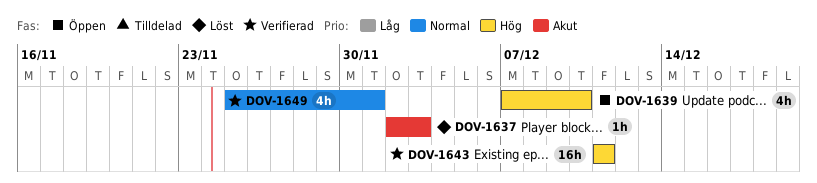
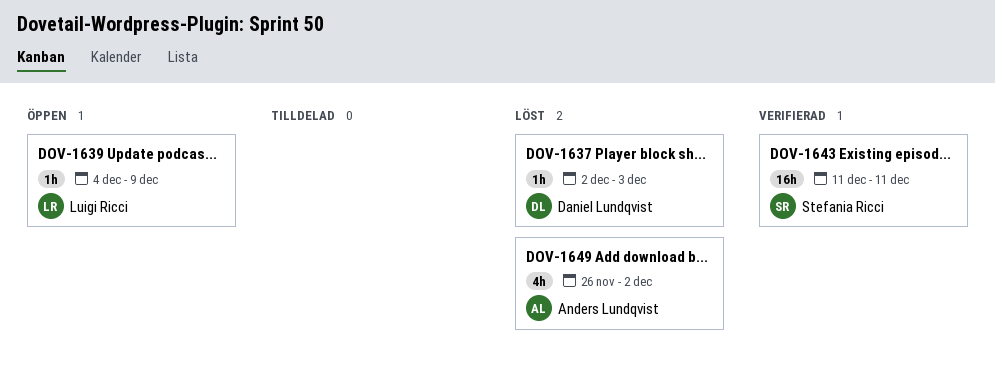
DOV-1639, estimate: 4h -> 1h
DOV-1639, start: Dec 7 -> Dec 4
DOV-1639, due: Dec 10 -> Dec 9
DOV-1649, status: Verifierad -> Löst
DOV-1649, start: Nov 25 -> Nov 26
DOV-1649, due: Dec 1 -> Dec 2

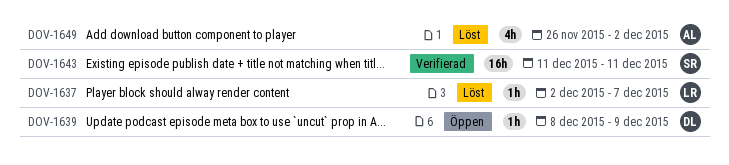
DOV-1637, owner: Daniel Lundqvist -> Luigi Ricci
DOV-1637, due: Dec 3 -> Dec 7
DOV-1639, owner: Luigi Ricci -> Daniel Lundqvist
DOV-1639, start: Dec 4 -> Dec 8

